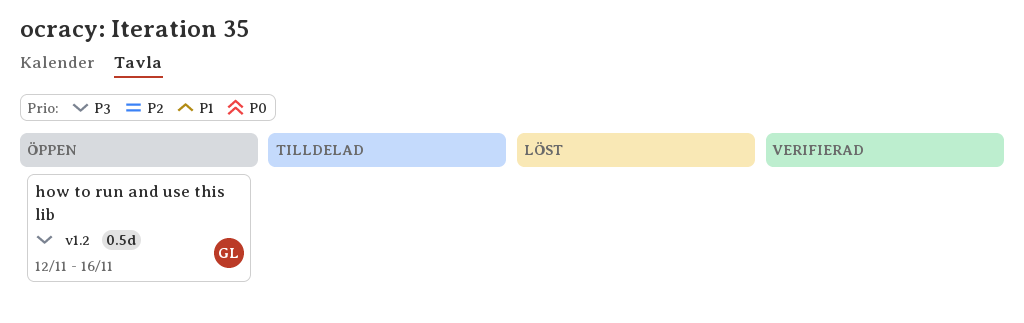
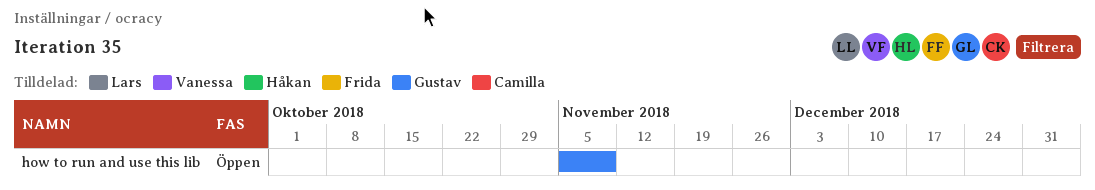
how to run and use this lib, start: Nov 12 -> Nov 5
how to run and use this lib, due: Nov 16 -> Nov 9

